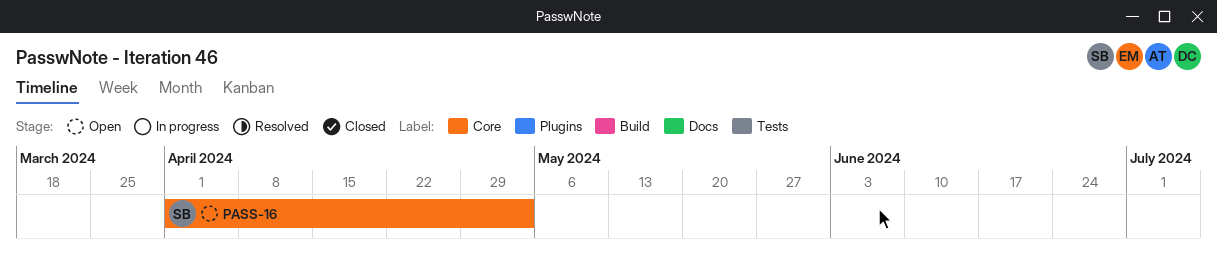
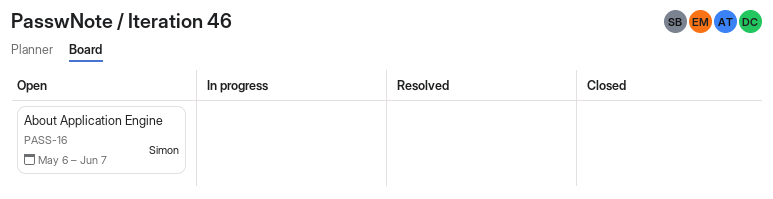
PASS-16, start: Apr 1 -> May 6
PASS-16, due: May 3 -> Jun 7

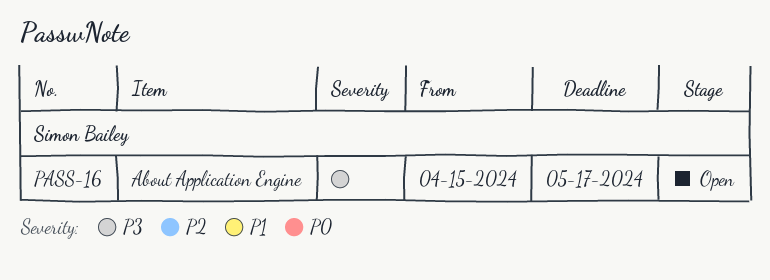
PASS-16, start: May 6 -> Apr 15
PASS-16, due: Jun 7 -> May 17

